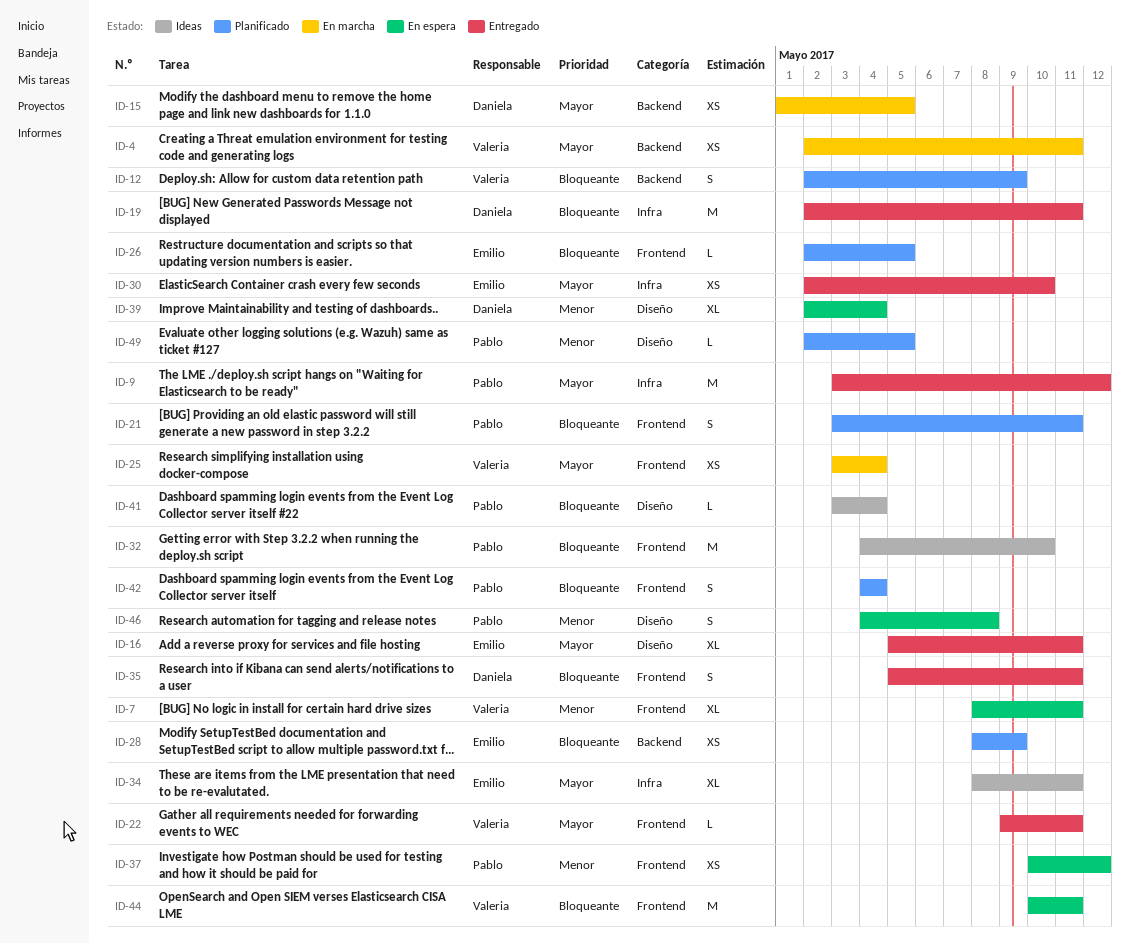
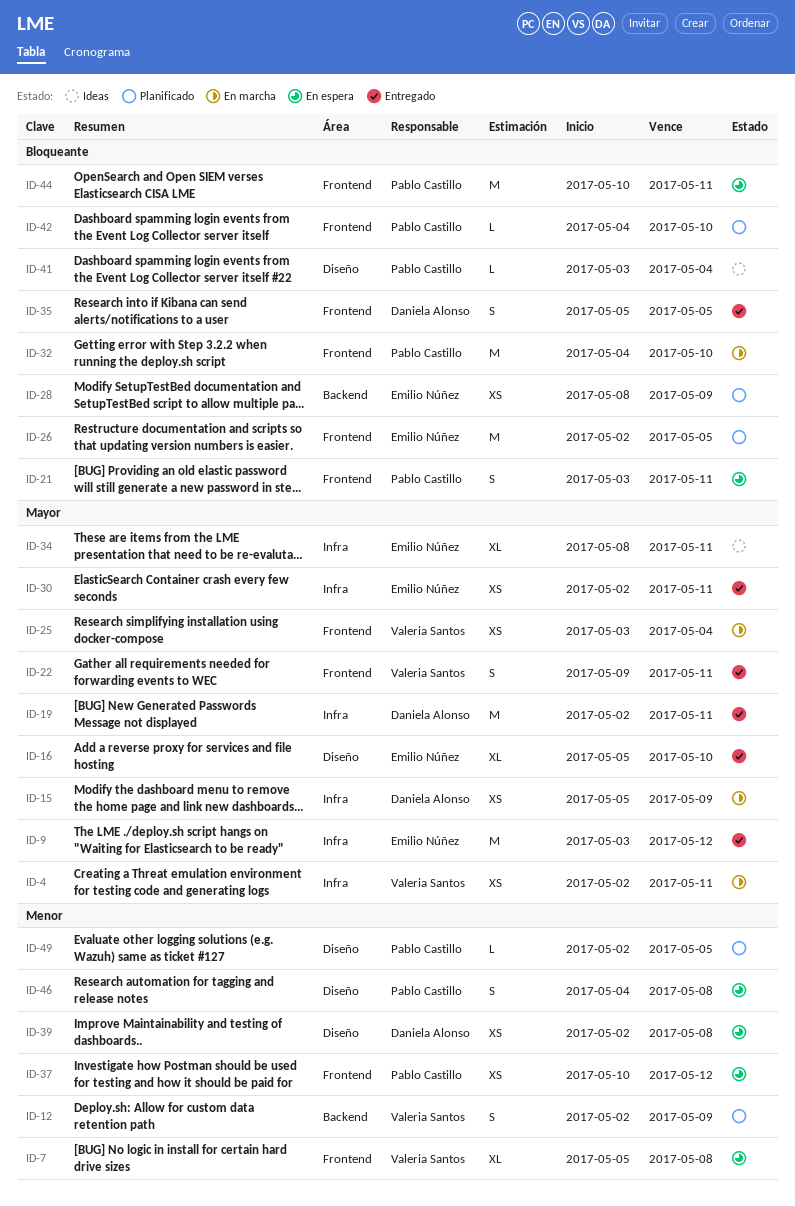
ID-4, label: Backend -> Infra
ID-7, start: May 8 -> May 5
ID-7, due: May 11 -> May 8
ID-9, owner: Pablo Castillo -> Emilio Núñez
ID-12, priority: Bloqueante -> Menor
ID-15, label: Backend -> Infra
ID-15, start: May 1 -> May 5
ID-15, due: May 5 -> May 9
ID-16, due: May 11 -> May 10
ID-19, priority: Bloqueante -> Mayor
ID-21, status: Planificado -> En espera
ID-22, estimate: L -> S
ID-26, estimate: L -> M
ID-30, due: May 10 -> May 11
ID-32, status: Ideas -> En marcha
ID-35, due: May 11 -> May 5
ID-39, estimate: XL -> XS
ID-39, due: May 4 -> May 8
ID-42, estimate: S -> L
ID-42, due: May 4 -> May 10
ID-44, owner: Valeria Santos -> Pablo Castillo

